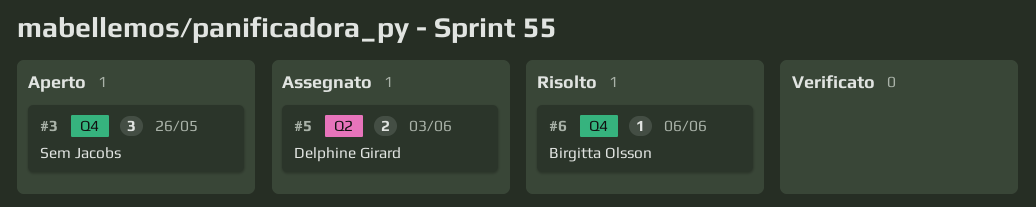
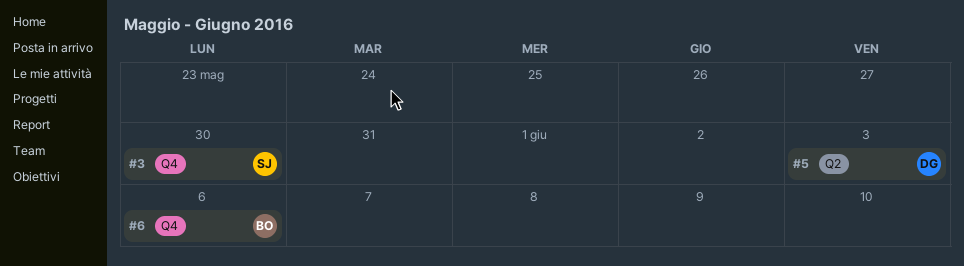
#3, due: May 26 -> May 30

